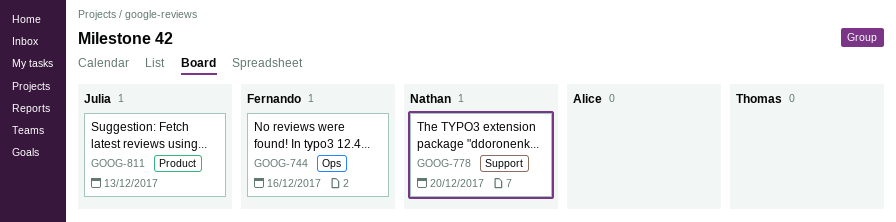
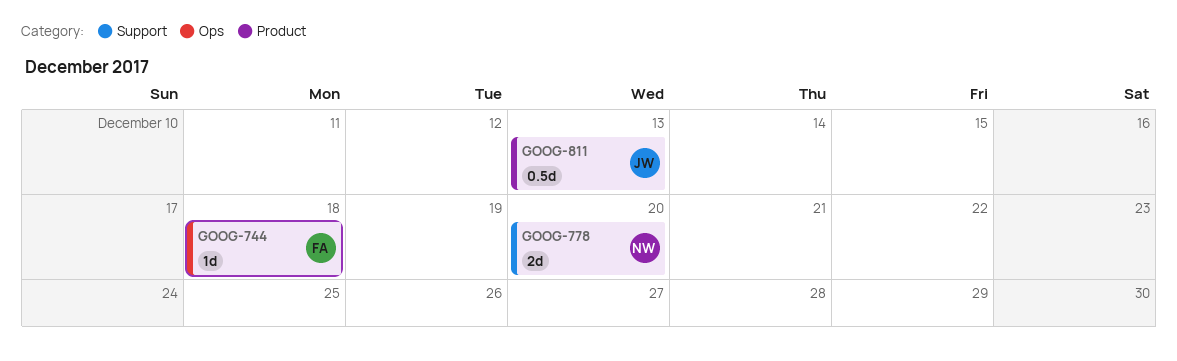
GOOG-744, due: Dec 16 -> Dec 18

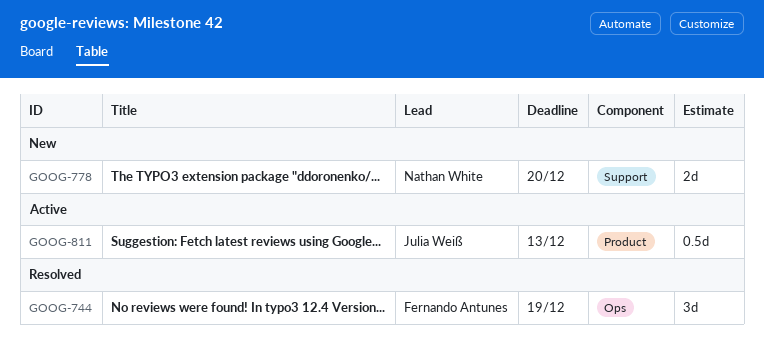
GOOG-744, estimate: 1d -> 3d
GOOG-744, due: Dec 18 -> Dec 19

